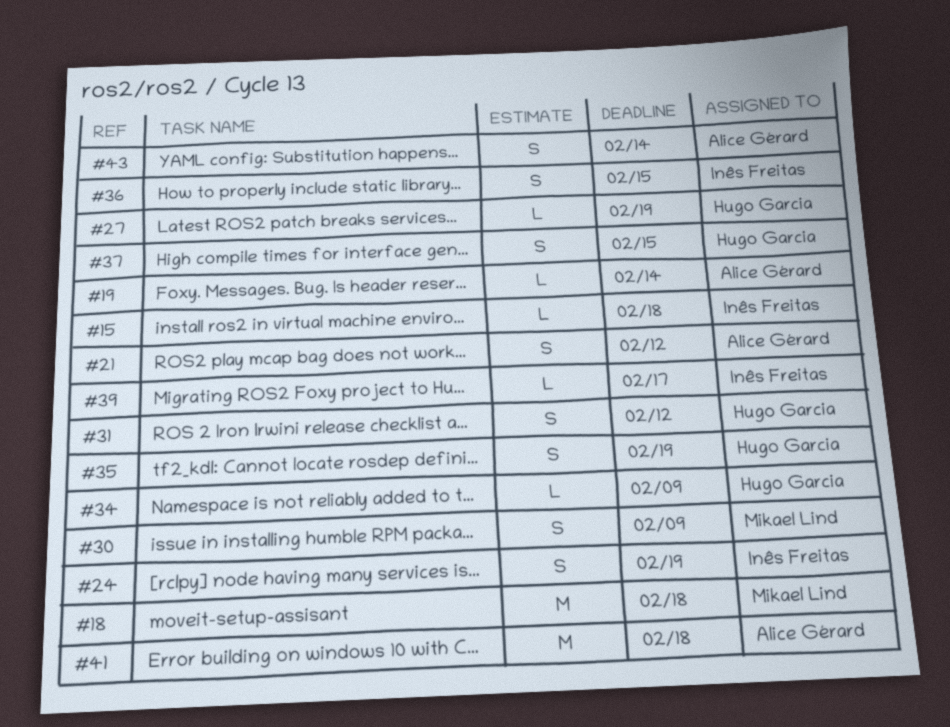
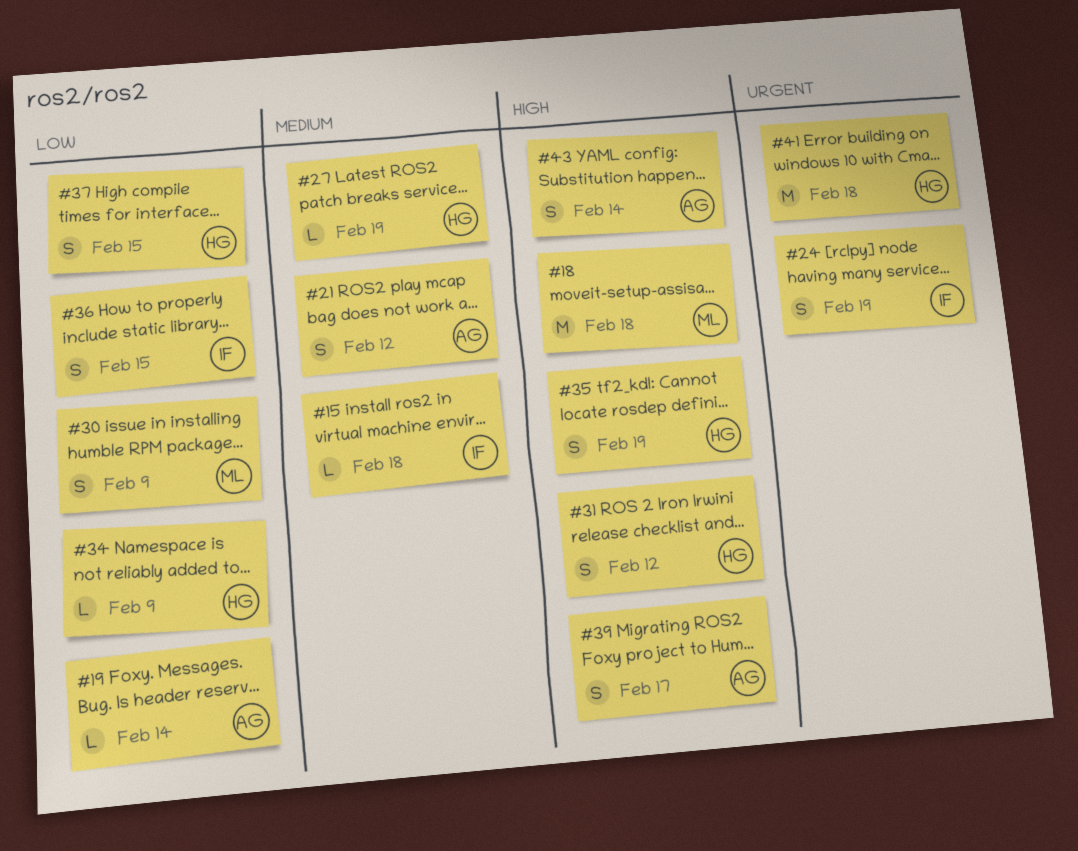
#39, owner: Inês Freitas -> Alice Gérard
#39, estimate: L -> S
#41, owner: Alice Gérard -> Hugo Garcia

